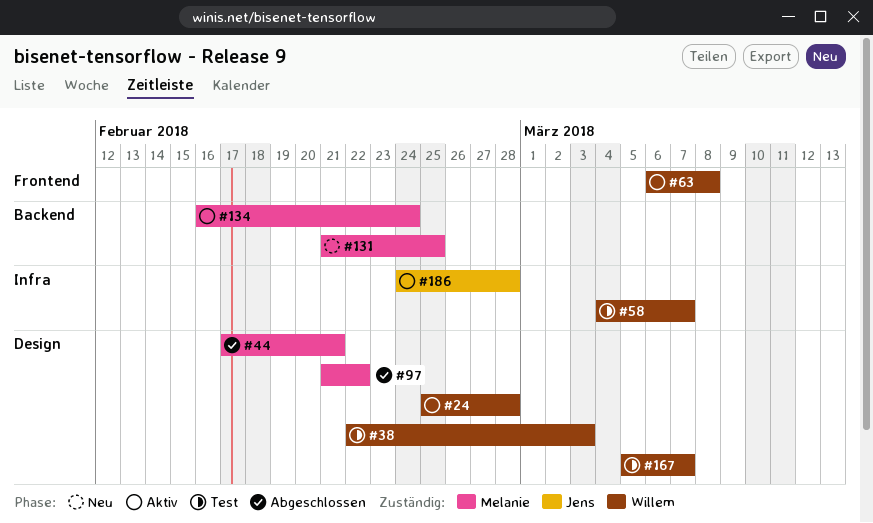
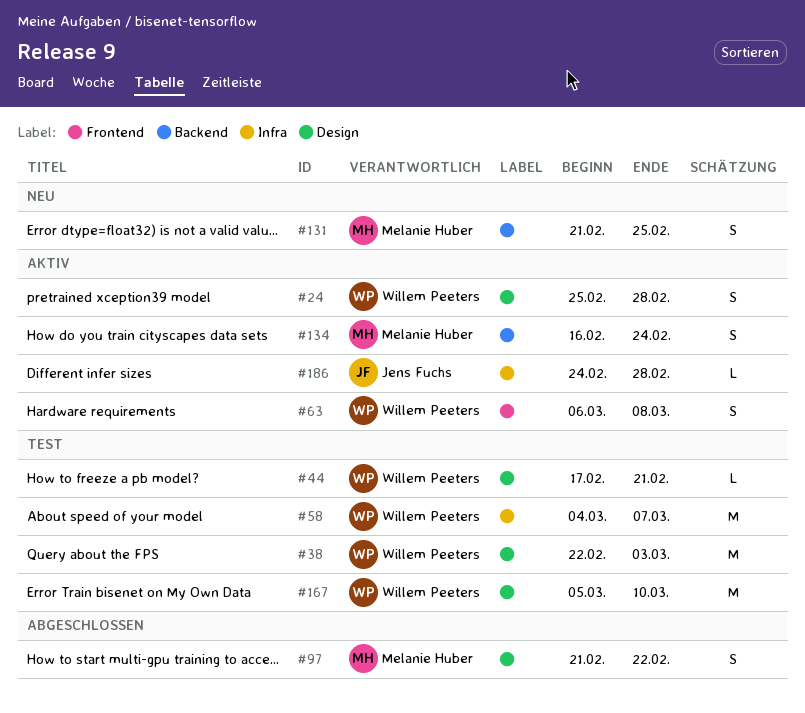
#44, status: Abgeschlossen -> Test
#44, owner: Melanie Huber -> Willem Peeters
#167, due: Mar 7 -> Mar 10

